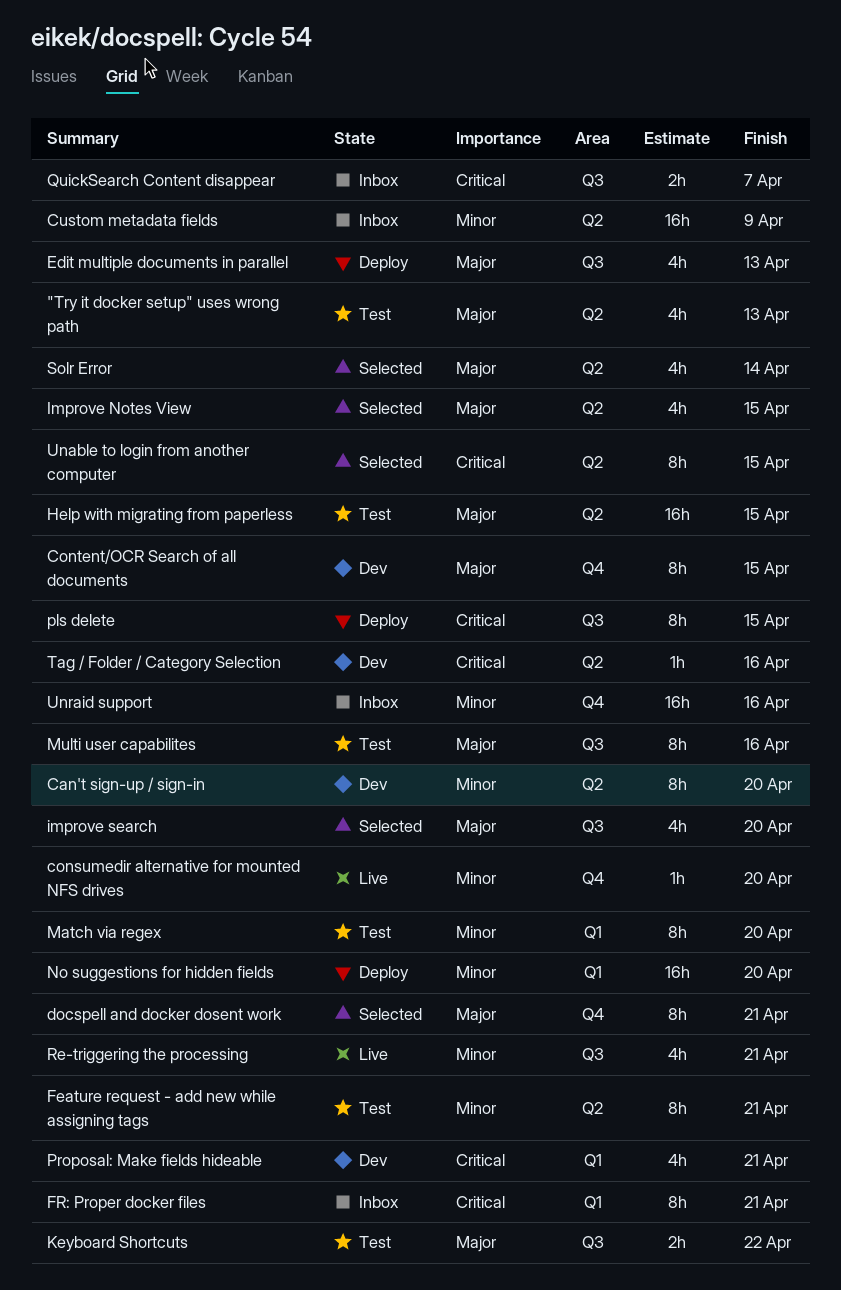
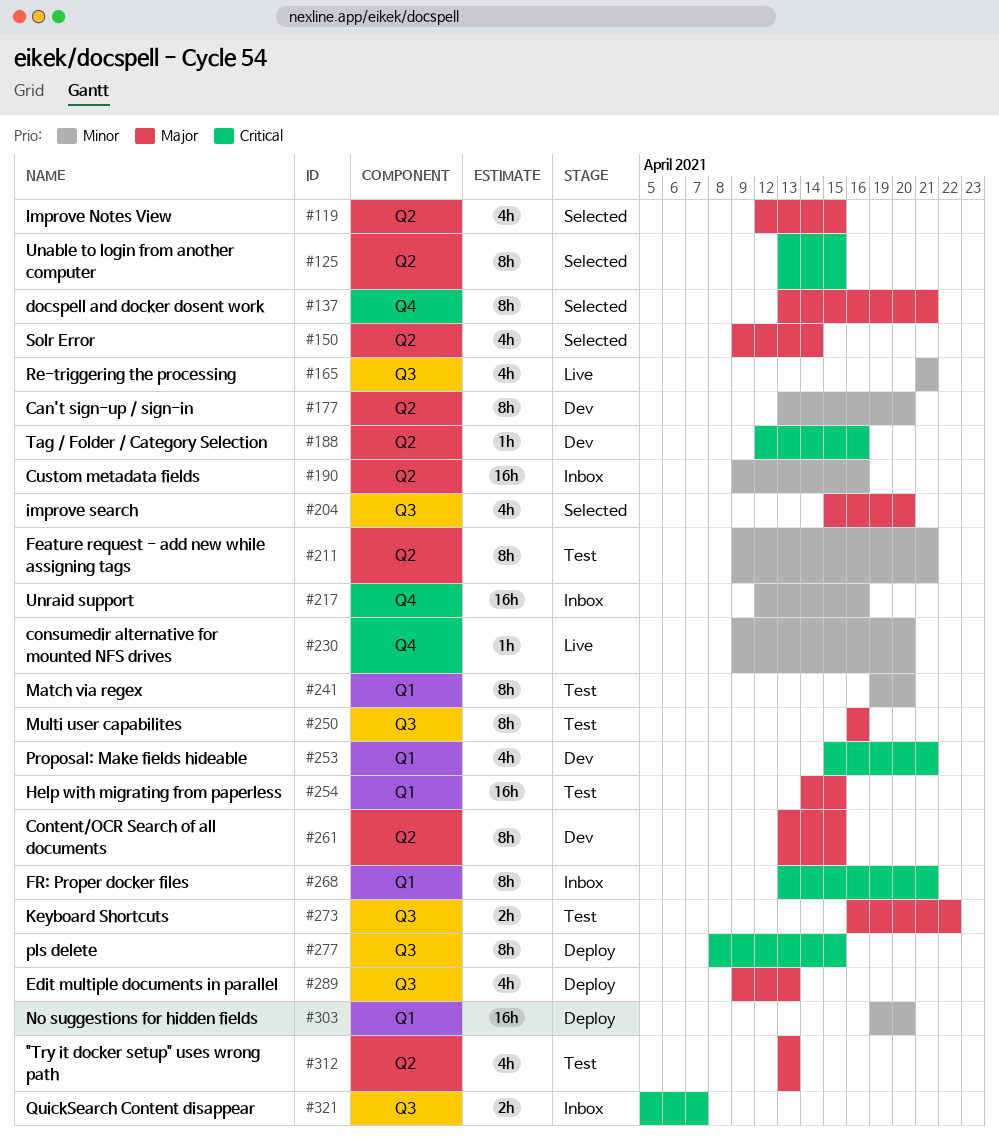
Content/OCR Search of all documents, label: Q4 -> Q2
Custom metadata fields, due: Apr 9 -> Apr 16
Help with migrating from paperless, label: Q2 -> Q1

